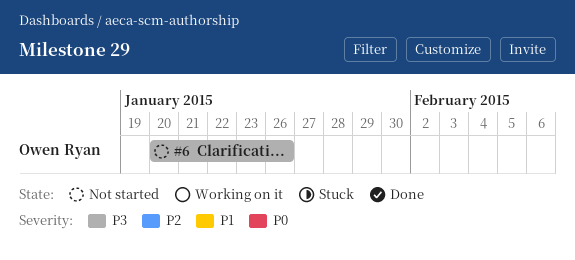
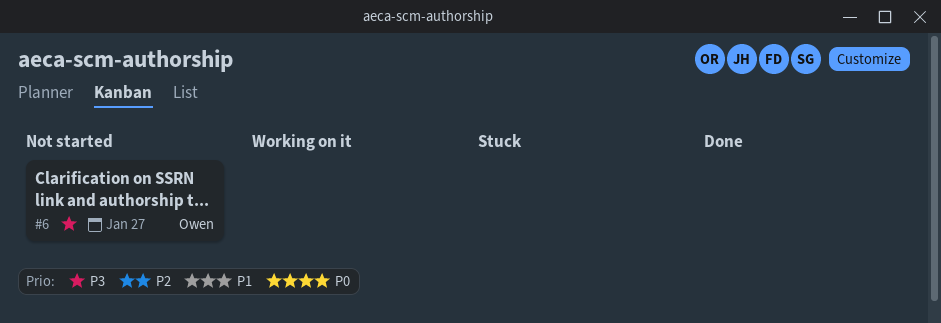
#6, due: Jan 26 -> Jan 27

